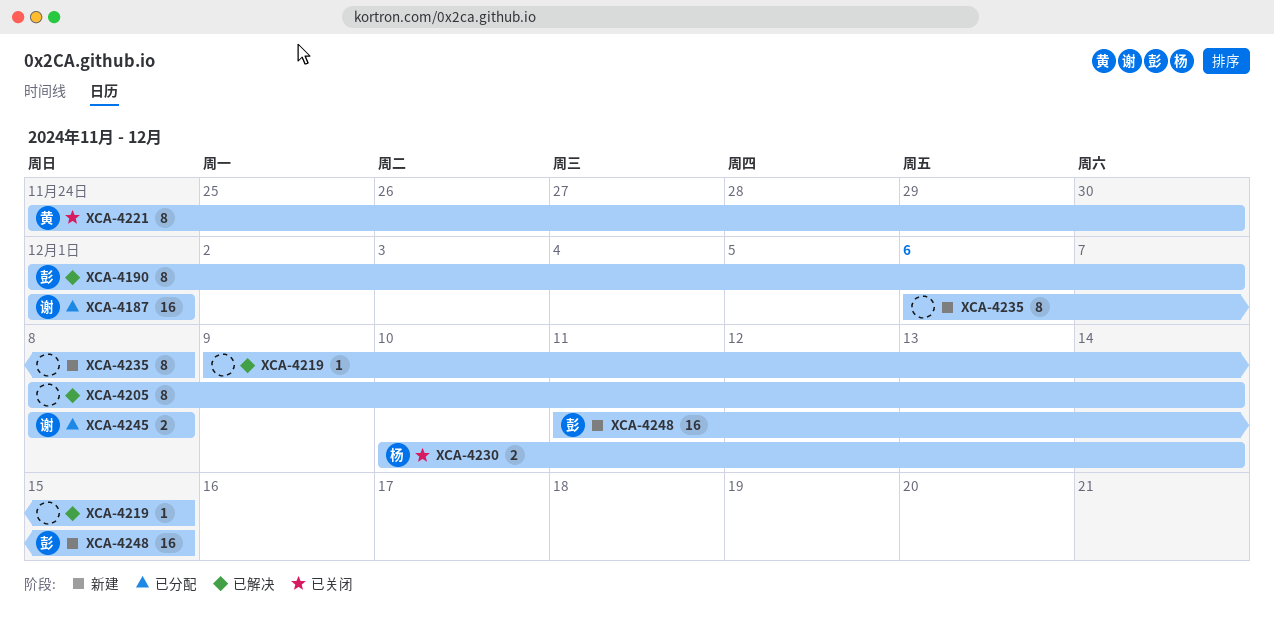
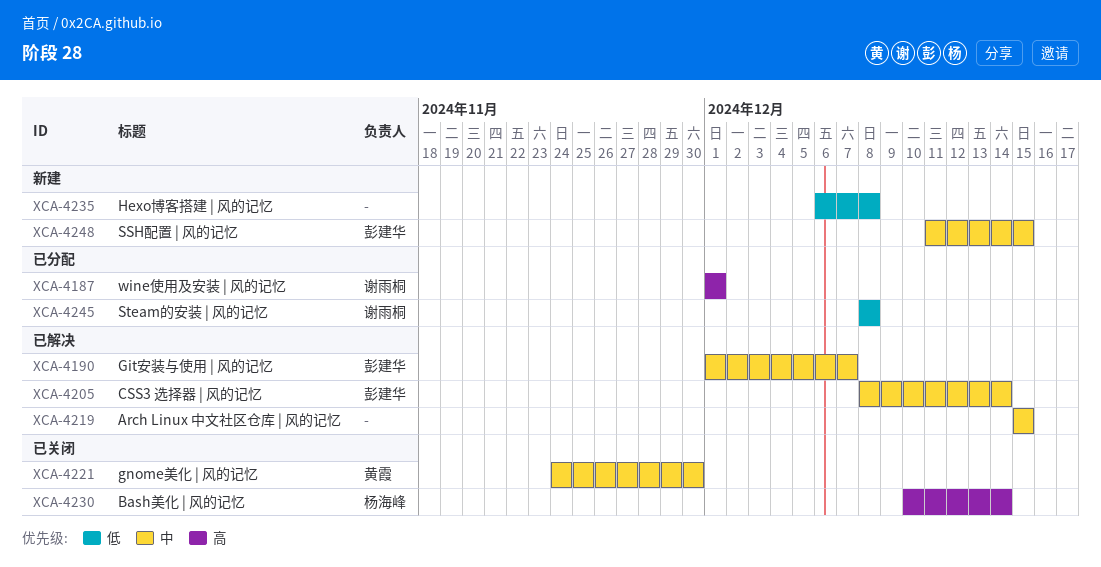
XCA-4205, owner: none -> 彭建华
XCA-4219, start: Dec 9 -> Dec 15

